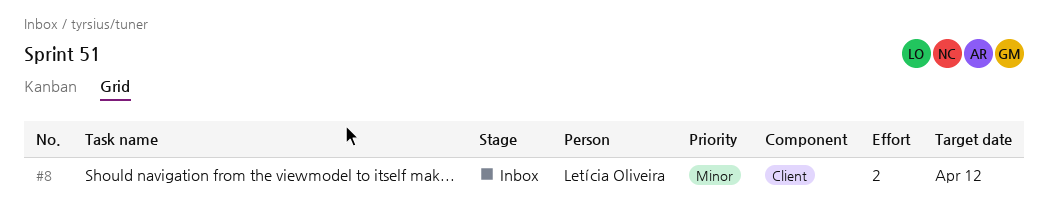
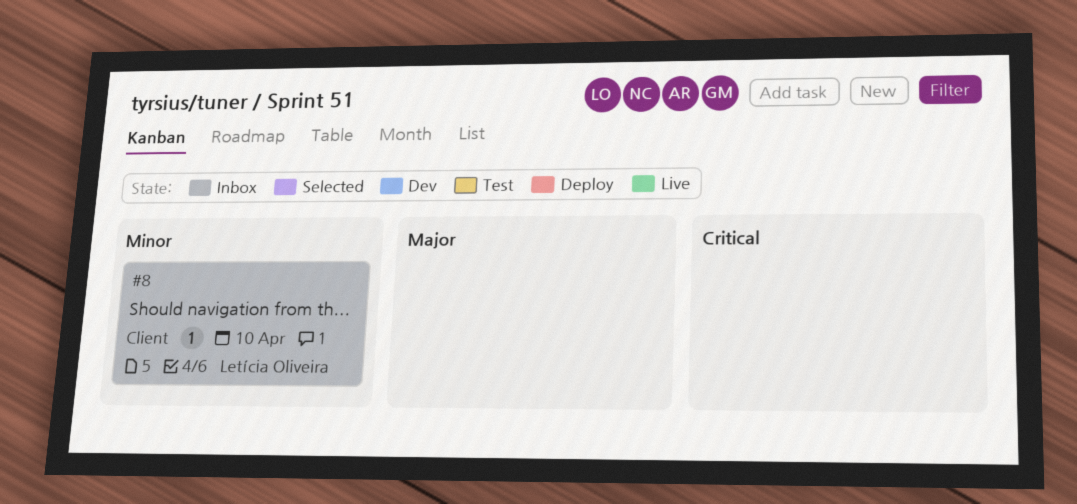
#8, estimate: 2 -> 1
#8, due: Apr 12 -> Apr 10

